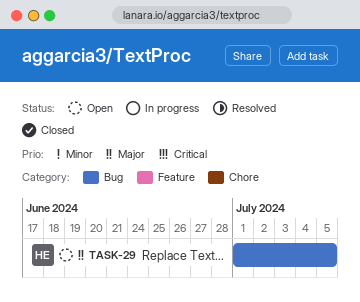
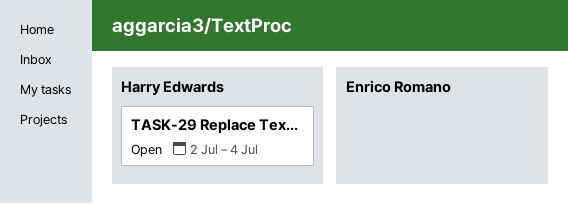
TASK-29, start: Jul 1 -> Jul 2
TASK-29, due: Jul 5 -> Jul 4

